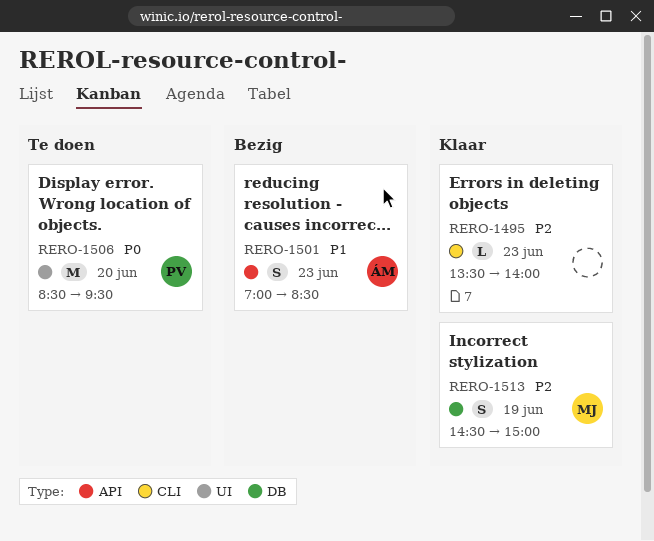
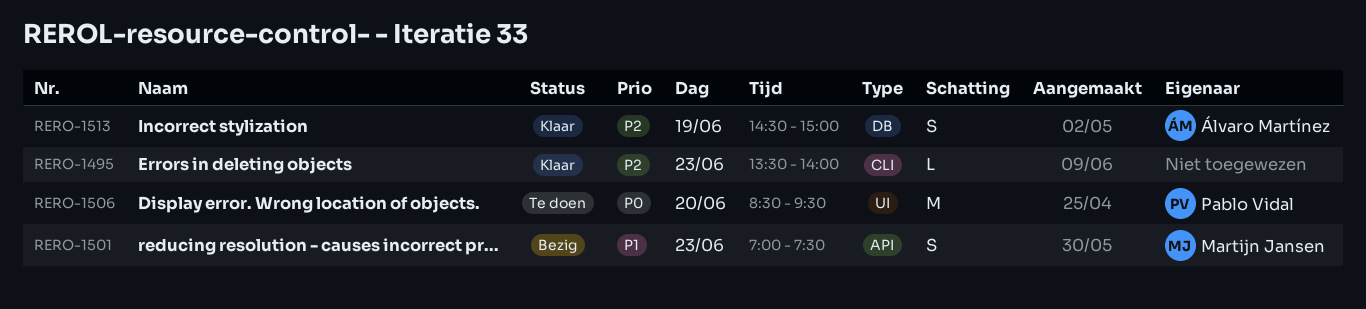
RERO-1501, owner: Álvaro Martínez -> Martijn Jansen
RERO-1501, ends: 08:30 -> 07:30
RERO-1513, owner: Martijn Jansen -> Álvaro Martínez

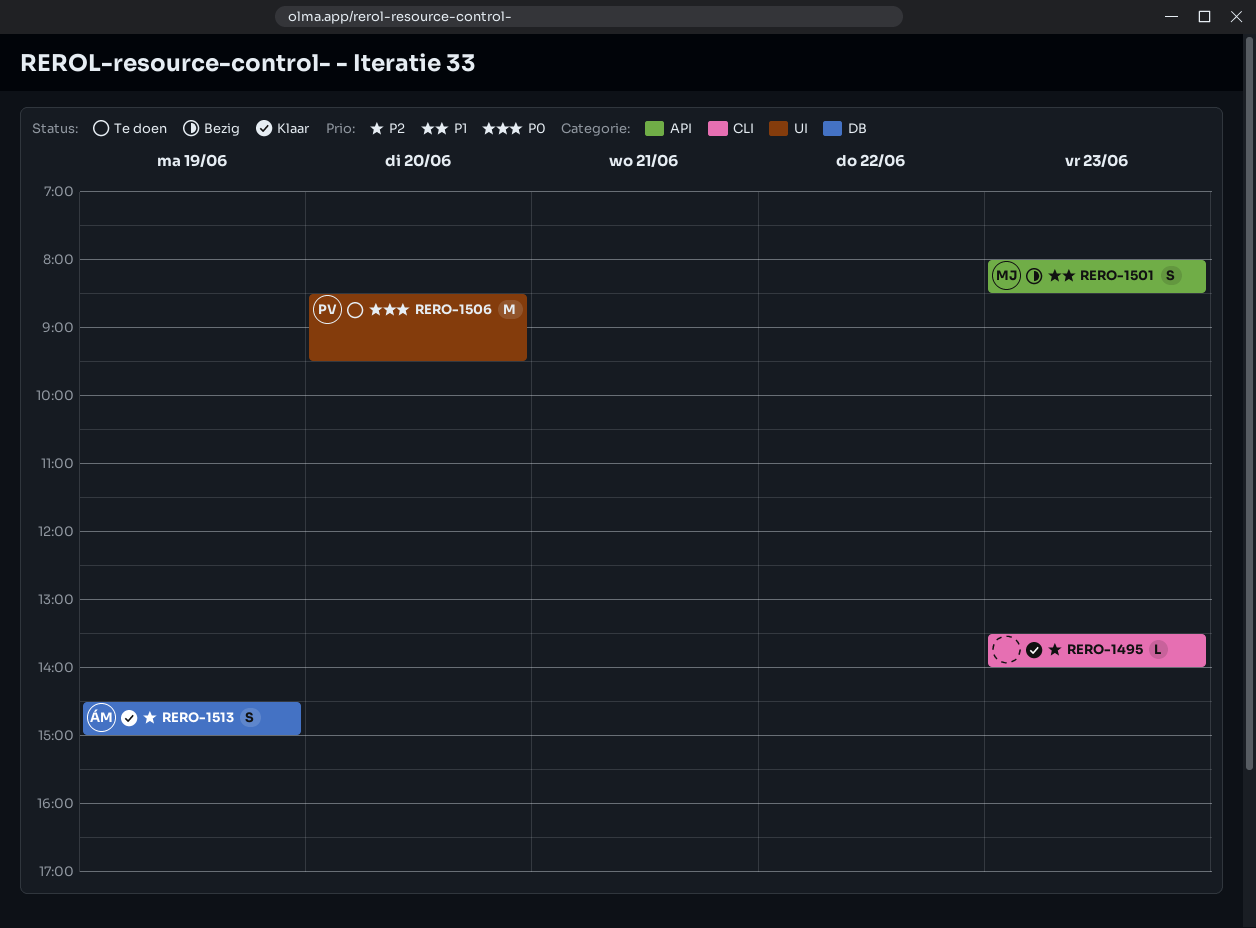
RERO-1501, begins: 07:00 -> 08:00
RERO-1501, ends: 07:30 -> 08:30

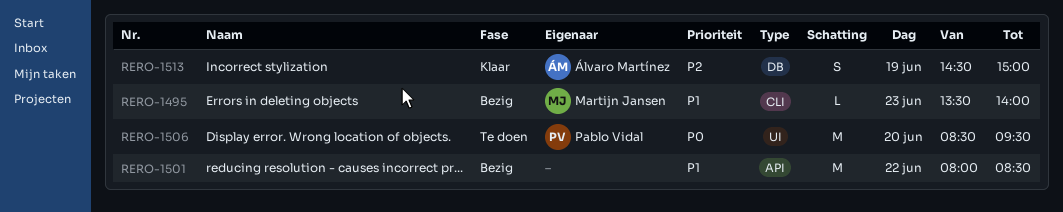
RERO-1495, status: Klaar -> Bezig
RERO-1495, owner: none -> Martijn Jansen
RERO-1495, priority: P2 -> P1
RERO-1501, owner: Martijn Jansen -> none
RERO-1501, estimate: S -> M
RERO-1501, day: Jun 23 -> Jun 22

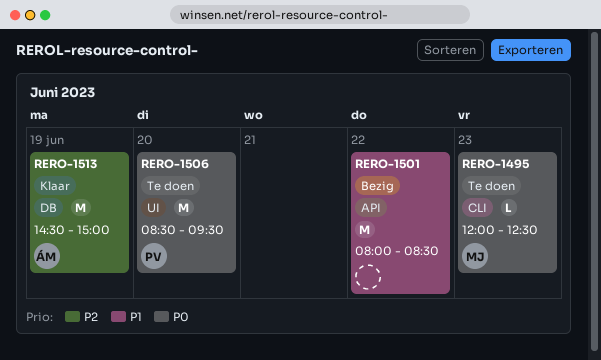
RERO-1495, status: Bezig -> Te doen
RERO-1495, priority: P1 -> P0
RERO-1495, begins: 13:30 -> 12:00
RERO-1495, ends: 14:00 -> 12:30
RERO-1513, estimate: S -> M

